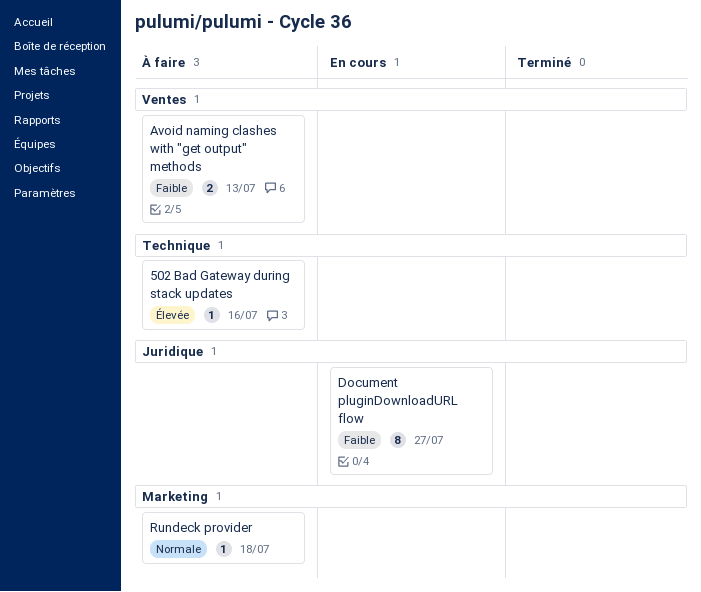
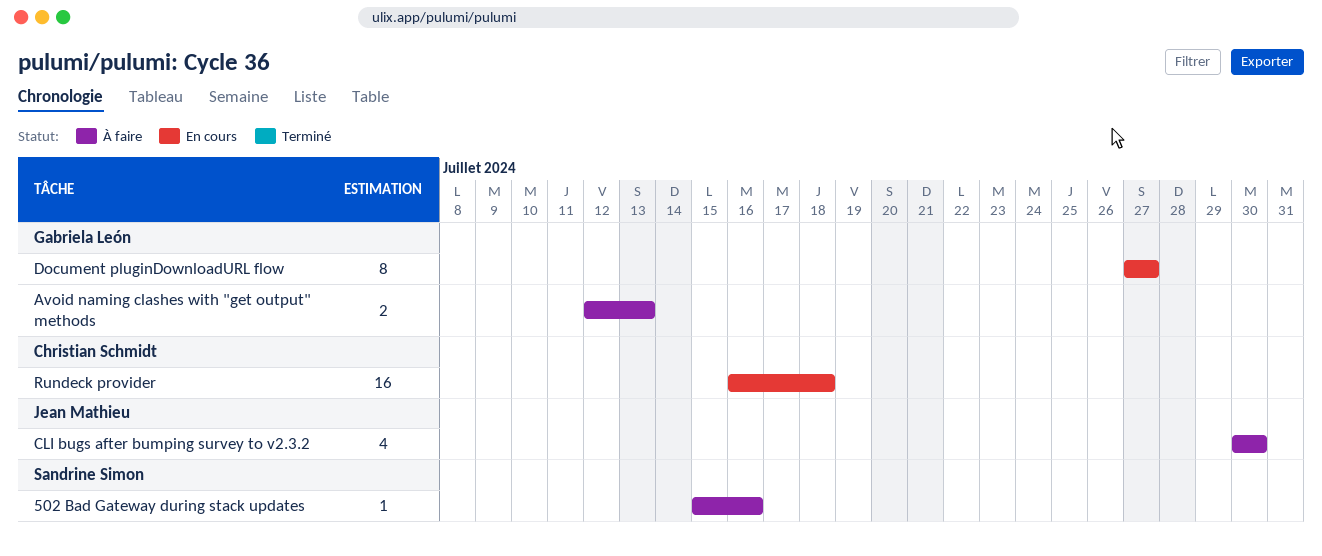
CLI bugs after bumping survey to v2.3.2: none -> present
Rundeck provider, status: À faire -> En cours
Rundeck provider, estimate: 1 -> 16

